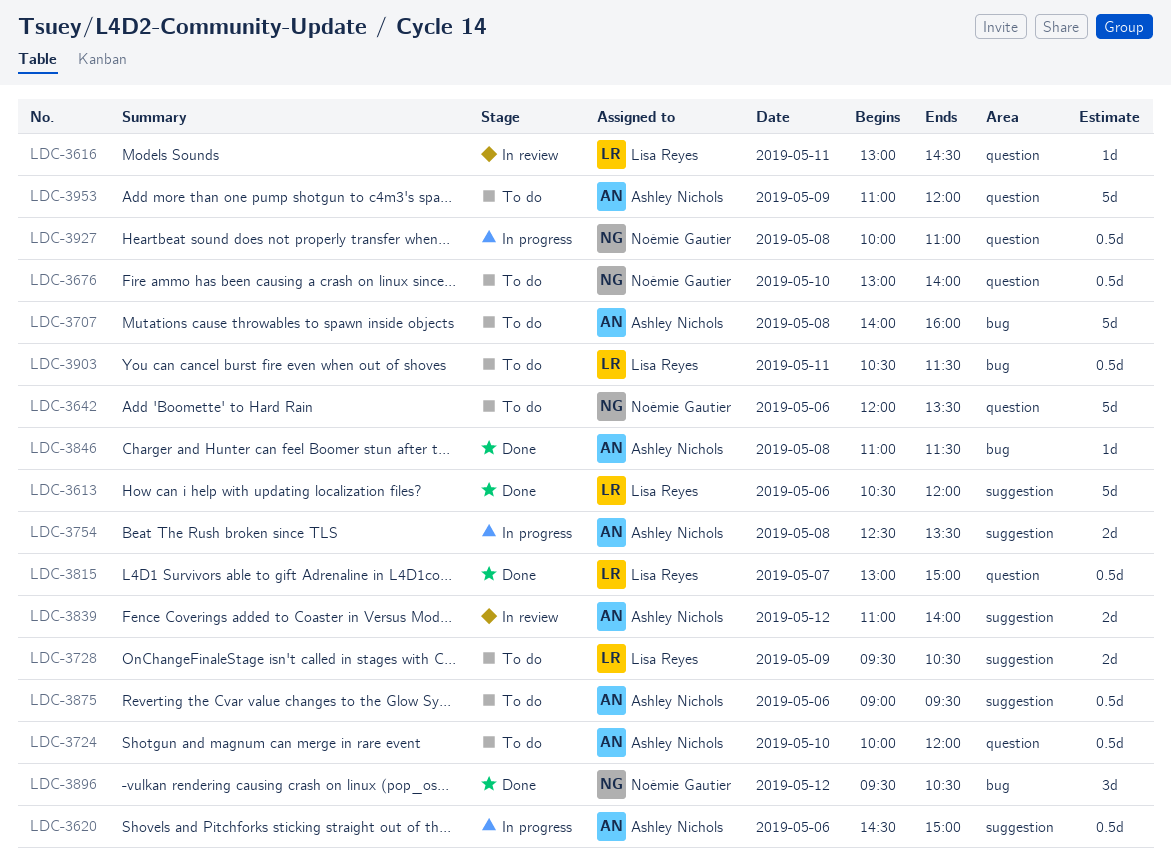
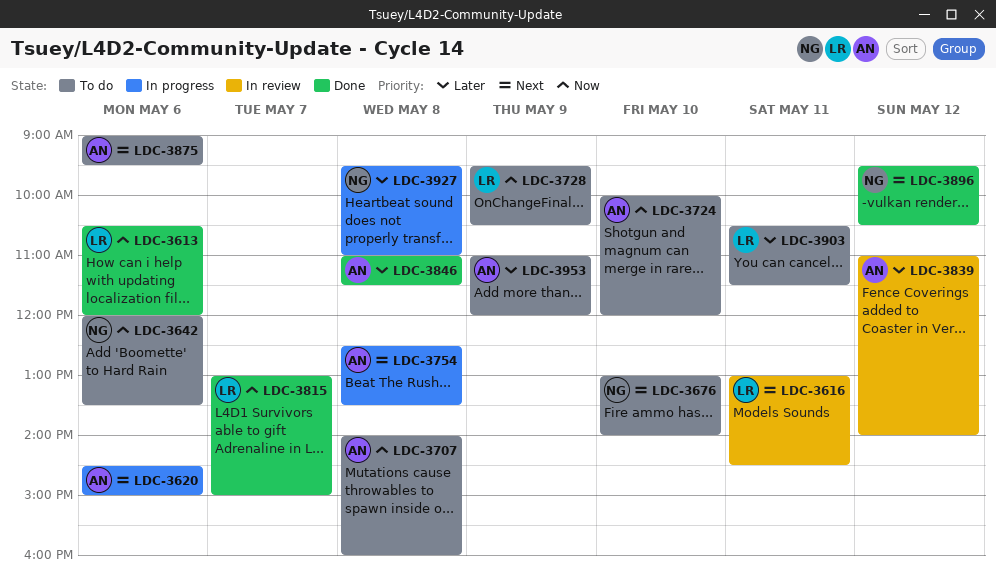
LDC-3927, begins: 10:00 -> 09:30

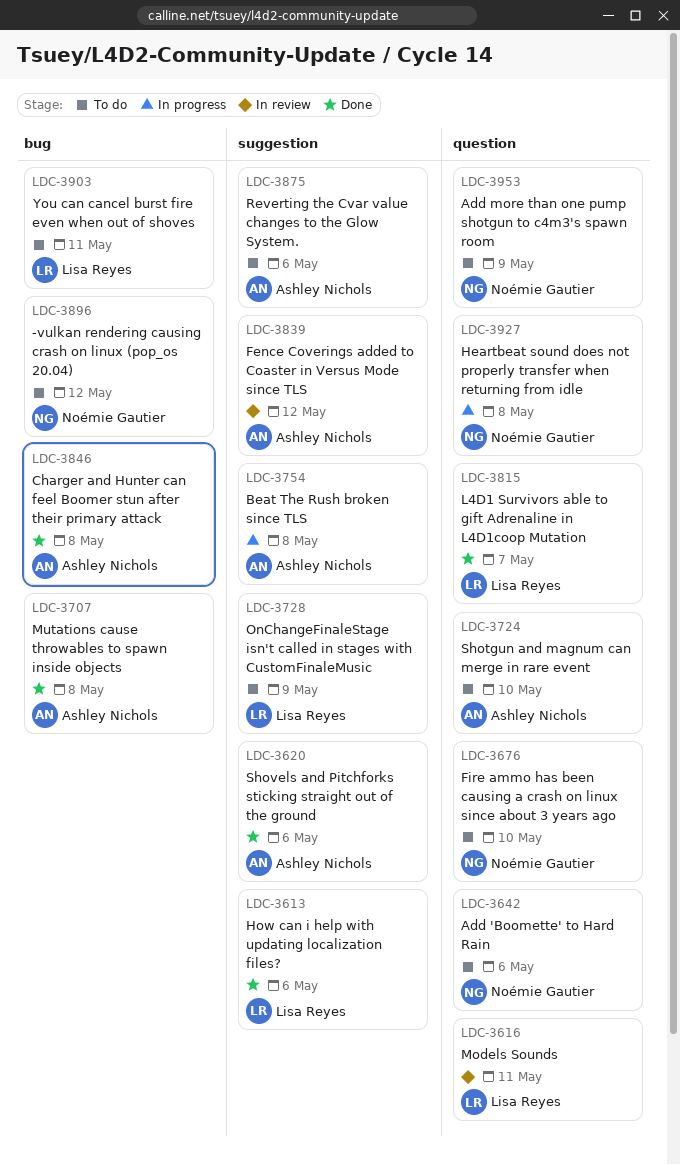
LDC-3620, status: In progress -> Done
LDC-3707, status: To do -> Done
LDC-3896, status: Done -> To do
LDC-3953, owner: Ashley Nichols -> Noémie Gautier

